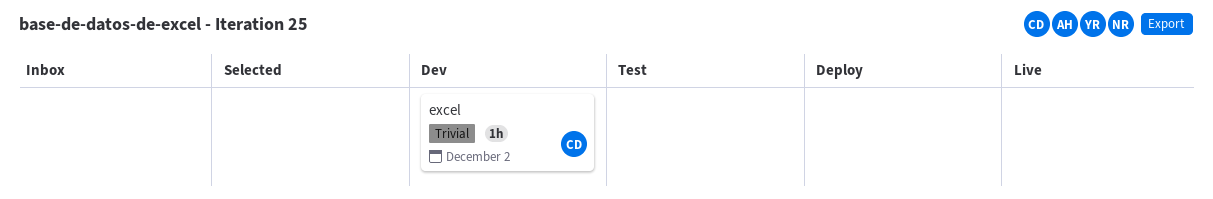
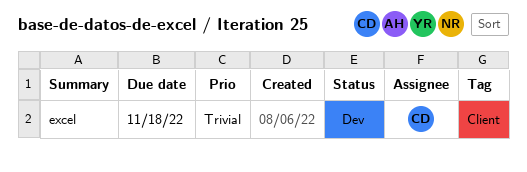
excel, due: Dec 2 -> Nov 18

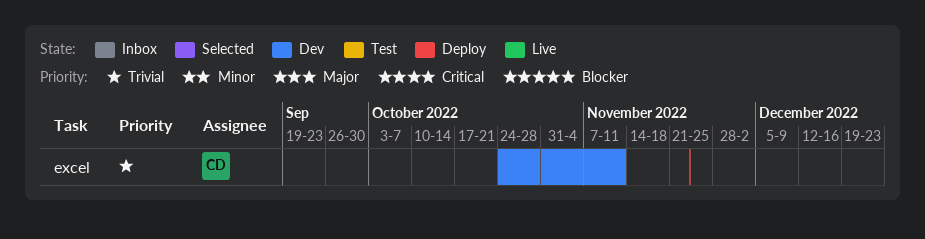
excel, due: Nov 18 -> Nov 11

